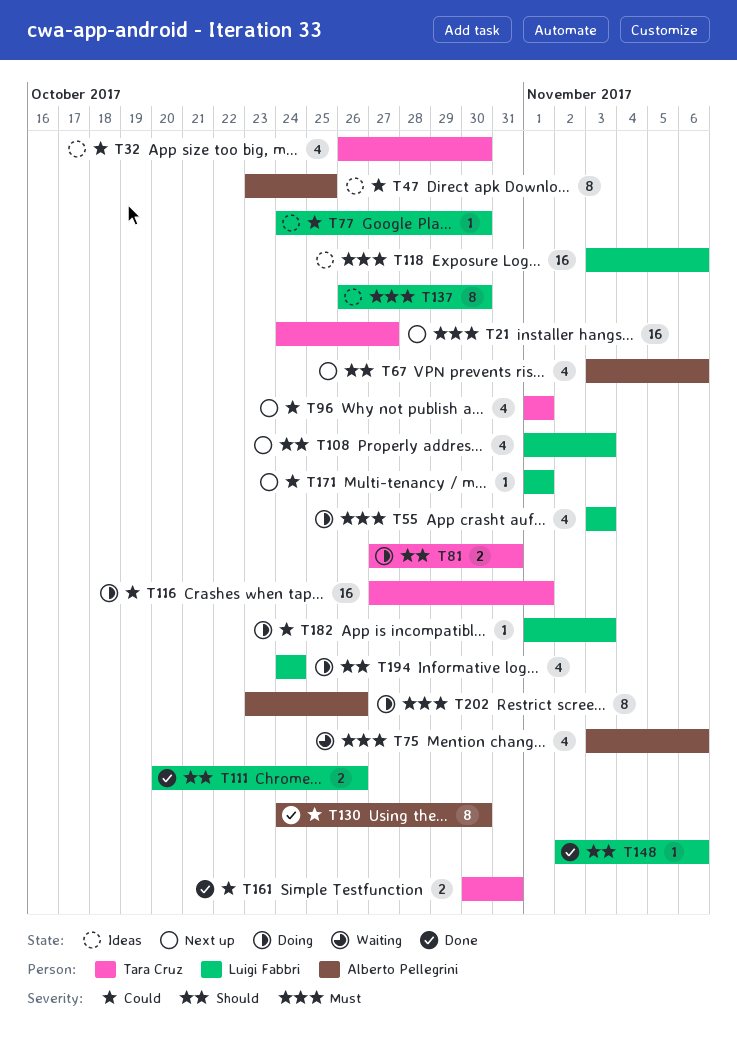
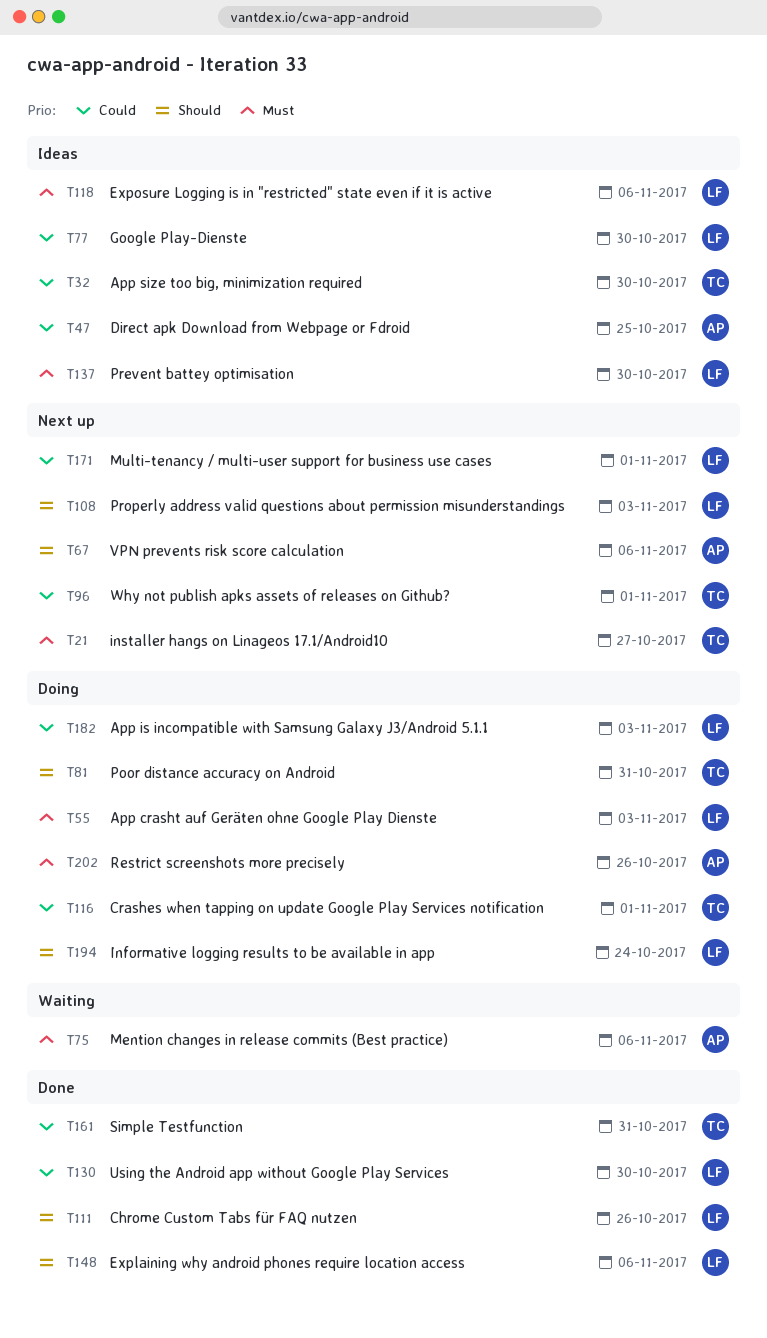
T130, owner: Alberto Pellegrini -> Luigi Fabbri

